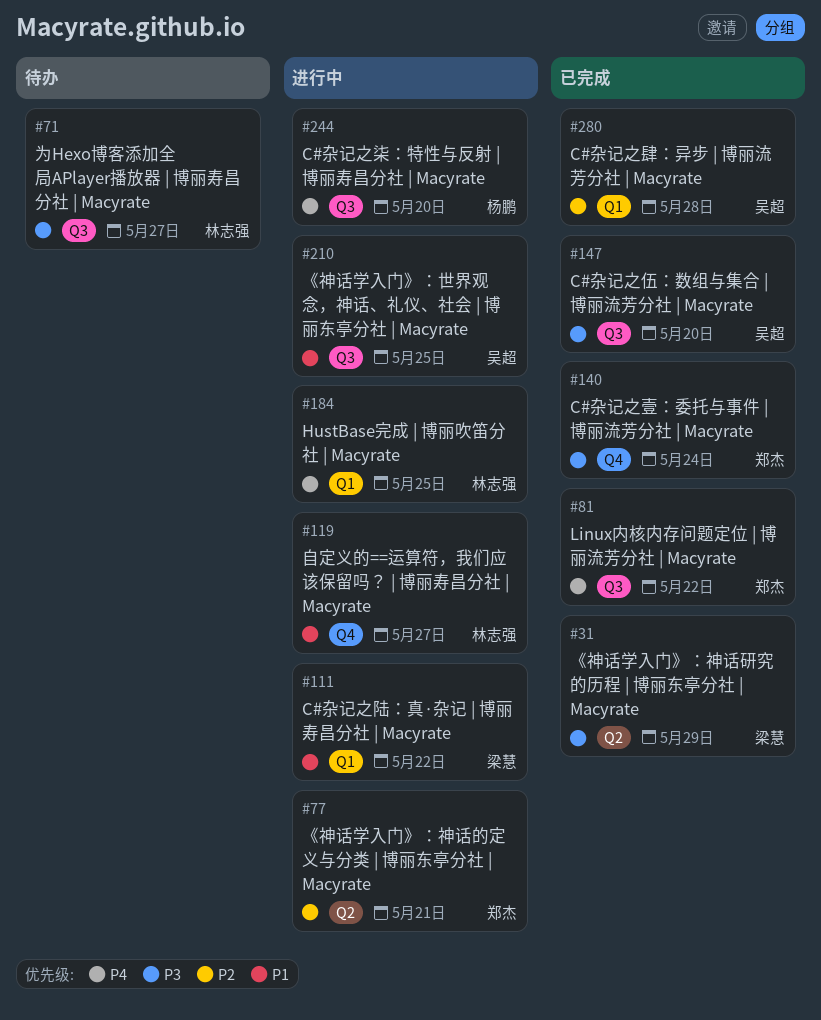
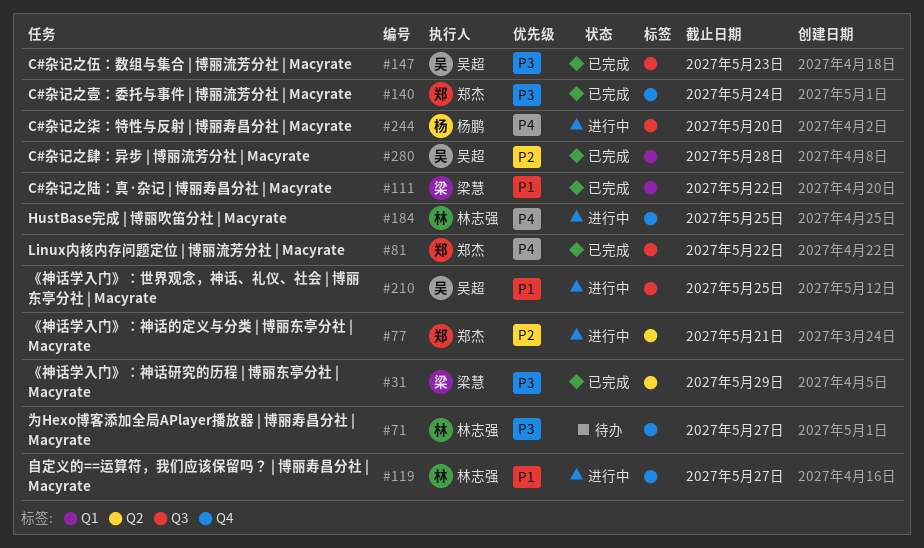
#71, label: Q3 -> Q4
#111, status: 进行中 -> 已完成
#147, due: May 20 -> May 23
#184, label: Q1 -> Q4

